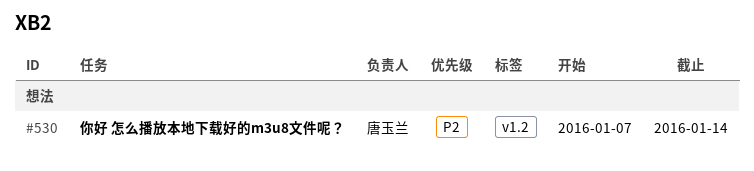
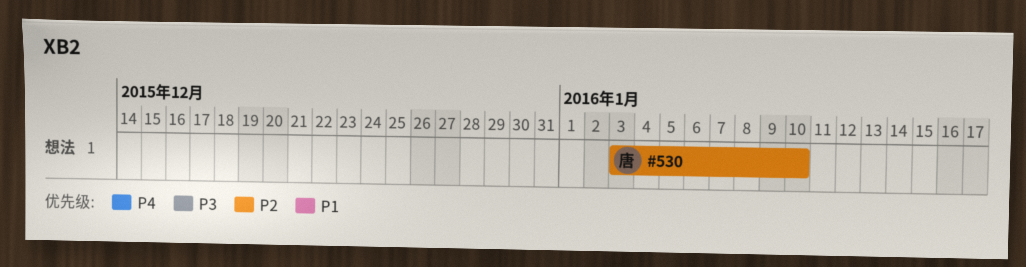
#530, start: Jan 7 -> Jan 3
#530, due: Jan 14 -> Jan 10

